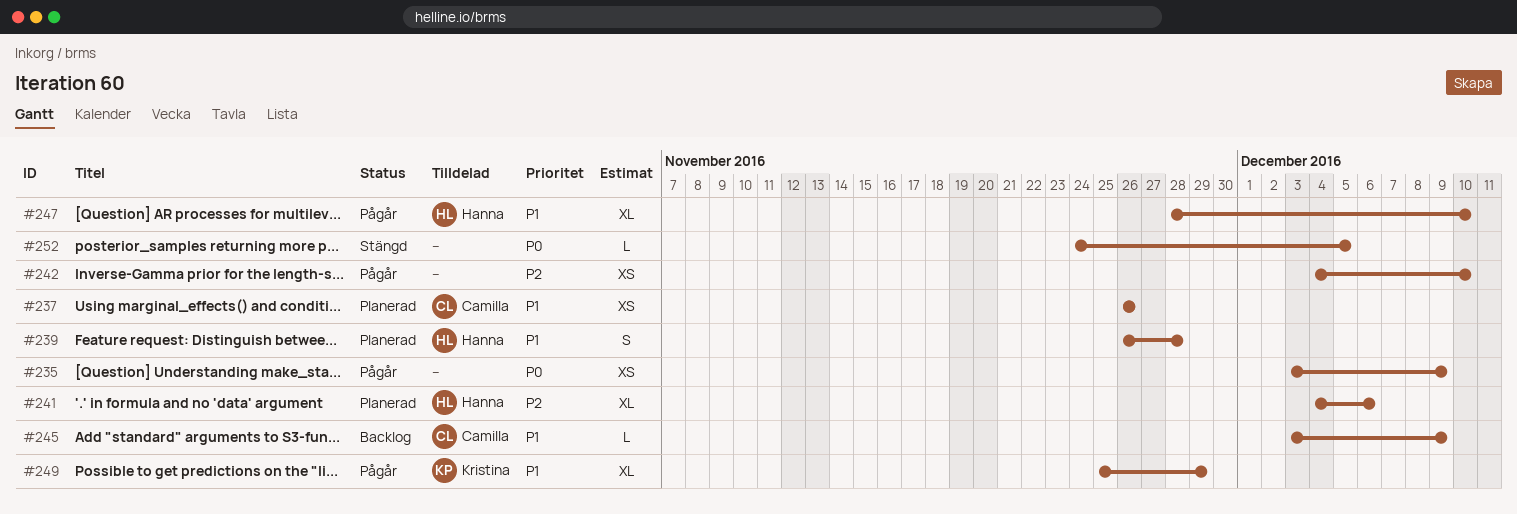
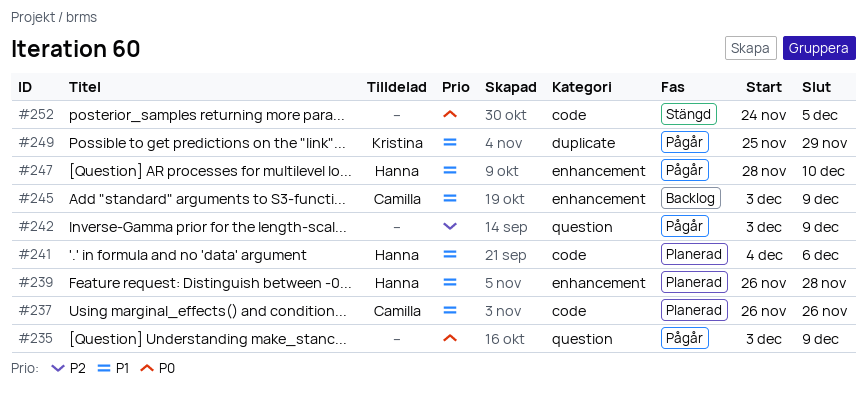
#241, priority: P2 -> P1
#242, start: Dec 4 -> Dec 3
#242, due: Dec 10 -> Dec 9

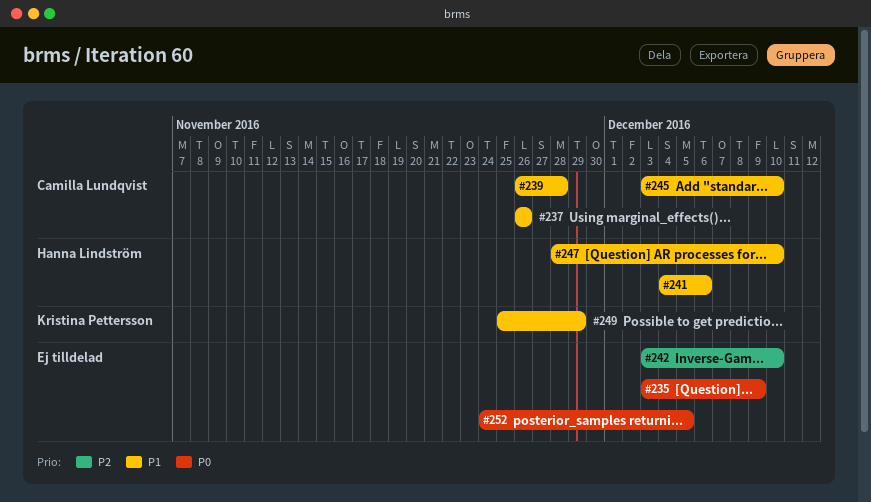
#239, owner: Hanna Lindström -> Camilla Lundqvist
#242, due: Dec 9 -> Dec 10
#245, due: Dec 9 -> Dec 10

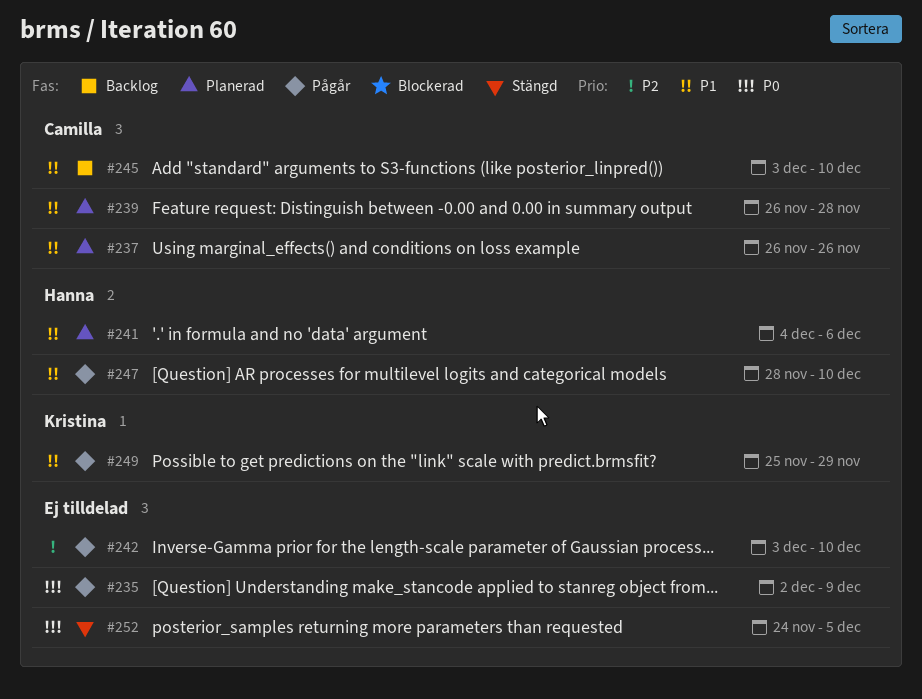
#235, start: Dec 3 -> Dec 2

